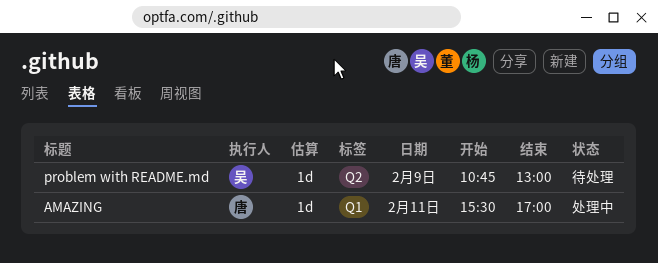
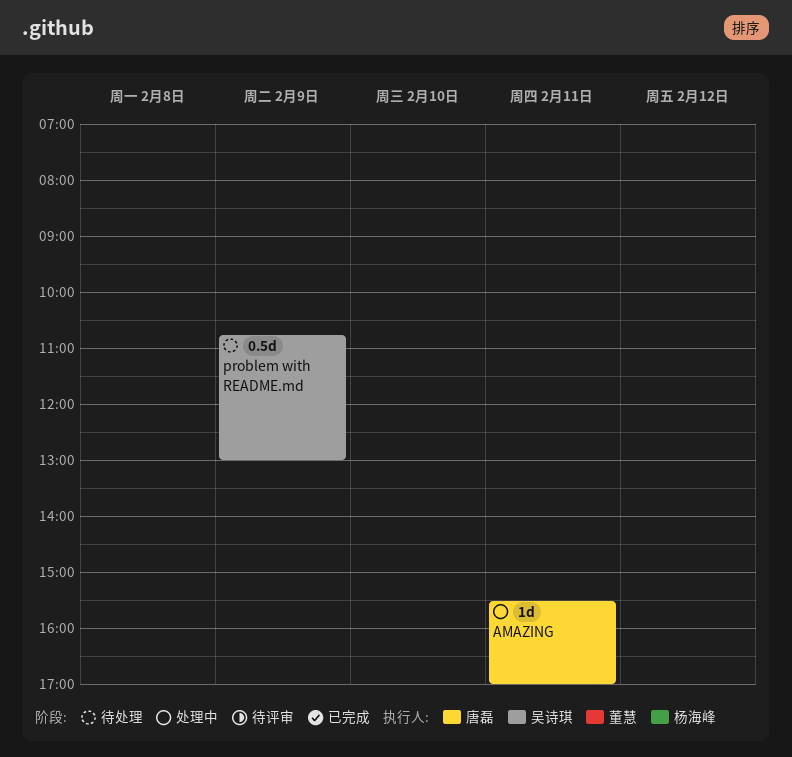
problem with README.md, estimate: 1d -> 0.5d

